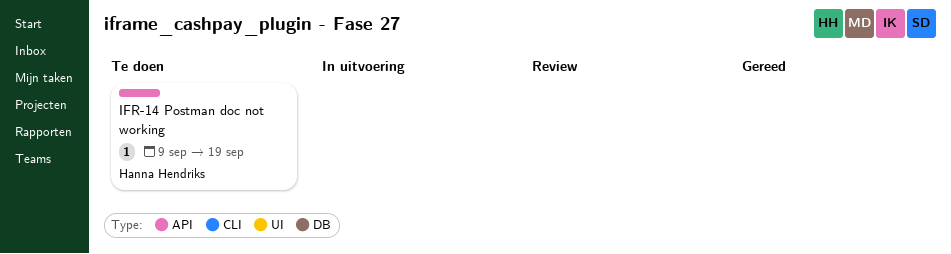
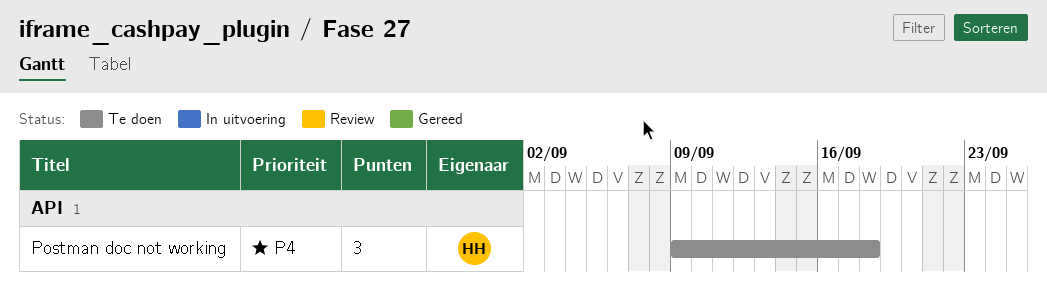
Postman doc not working, estimate: 1 -> 3
Postman doc not working, due: Sep 19 -> Sep 18

